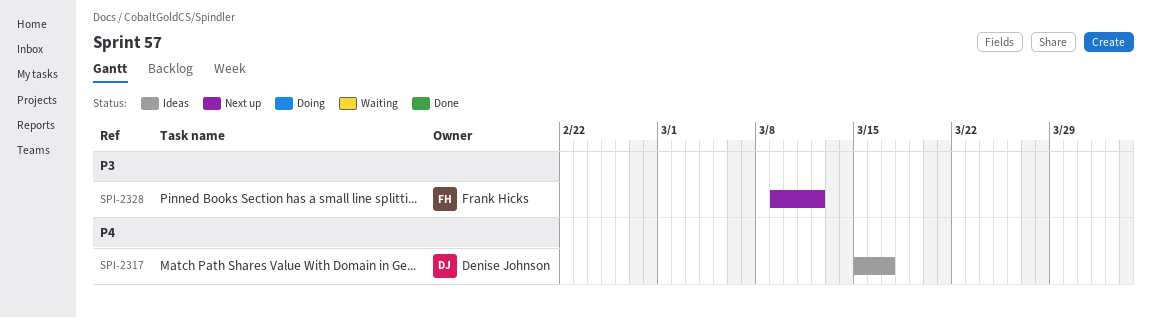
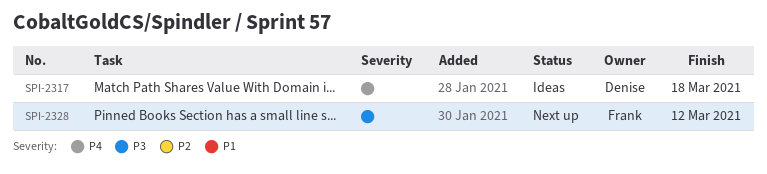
SPI-2317, due: Mar 17 -> Mar 18

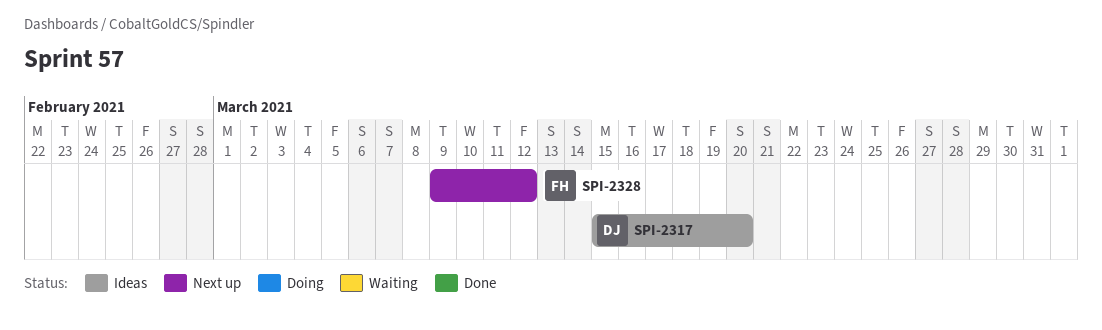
SPI-2317, due: Mar 18 -> Mar 20

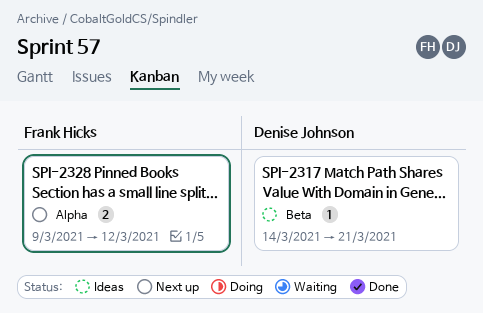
SPI-2317, start: Mar 15 -> Mar 14
SPI-2317, due: Mar 20 -> Mar 21

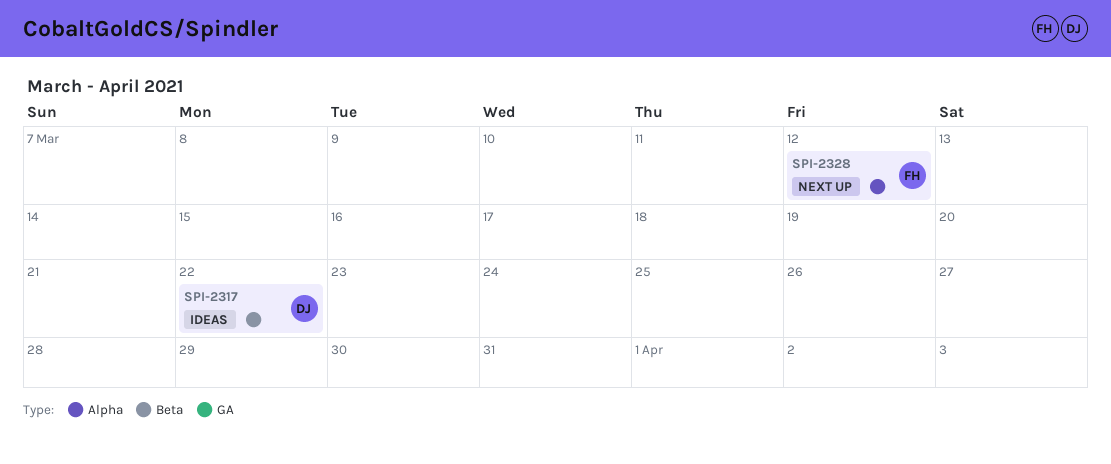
SPI-2317, due: Mar 21 -> Mar 22

